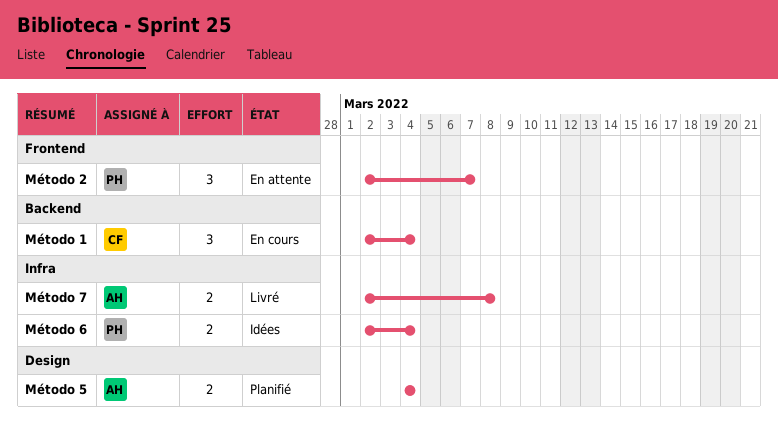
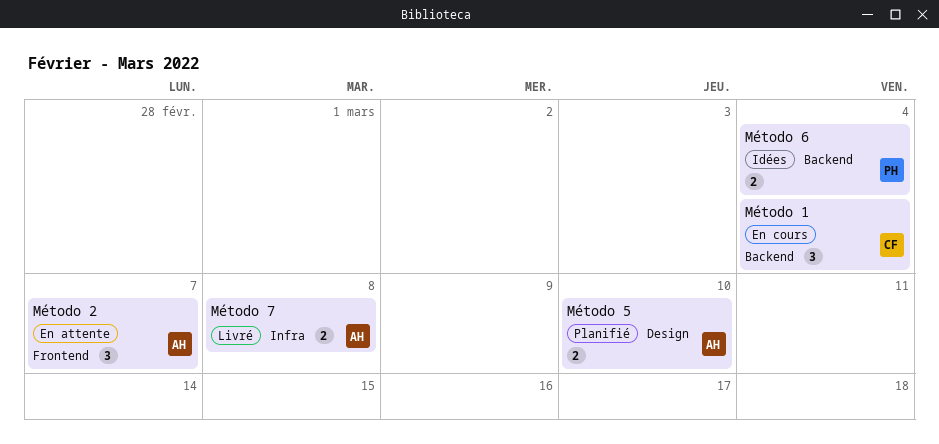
Método 2, owner: PH -> AH
Método 5, due: Mar 4 -> Mar 10
Método 6, label: Infra -> Backend

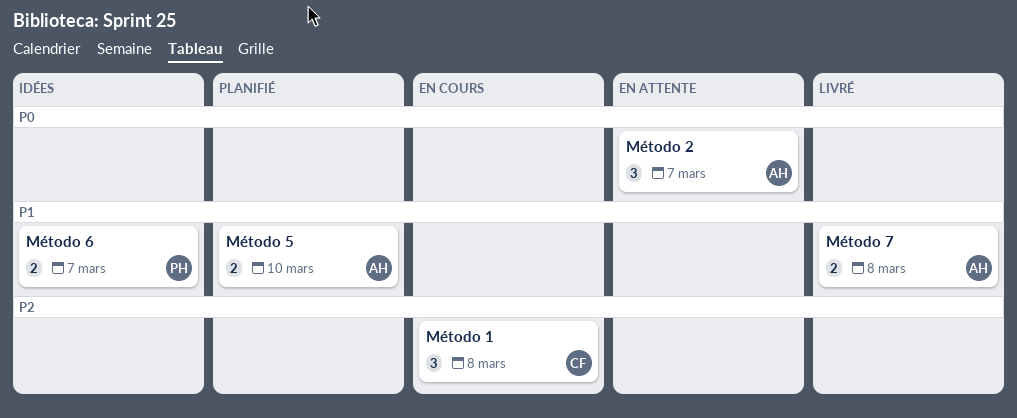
Método 1, due: Mar 4 -> Mar 8
Método 6, due: Mar 4 -> Mar 7

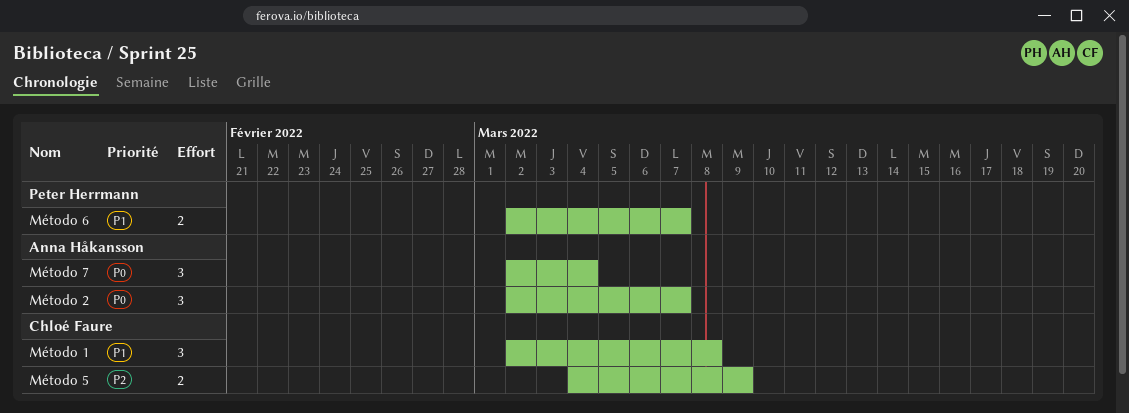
Método 1, priority: P2 -> P1
Método 5, owner: Anna Håkansson -> Chloé Faure
Método 5, priority: P1 -> P2
Método 5, due: Mar 10 -> Mar 9
Método 7, priority: P1 -> P0
Método 7, estimate: 2 -> 3
Método 7, due: Mar 8 -> Mar 4

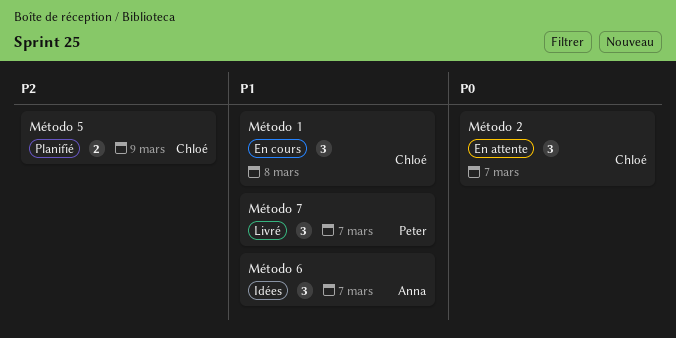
Método 2, owner: Anna Håkansson -> Chloé Faure
Método 6, owner: Peter Herrmann -> Anna Håkansson
Método 6, estimate: 2 -> 3
Método 7, owner: Anna Håkansson -> Peter Herrmann
Método 7, priority: P0 -> P1
Método 7, due: Mar 4 -> Mar 7

